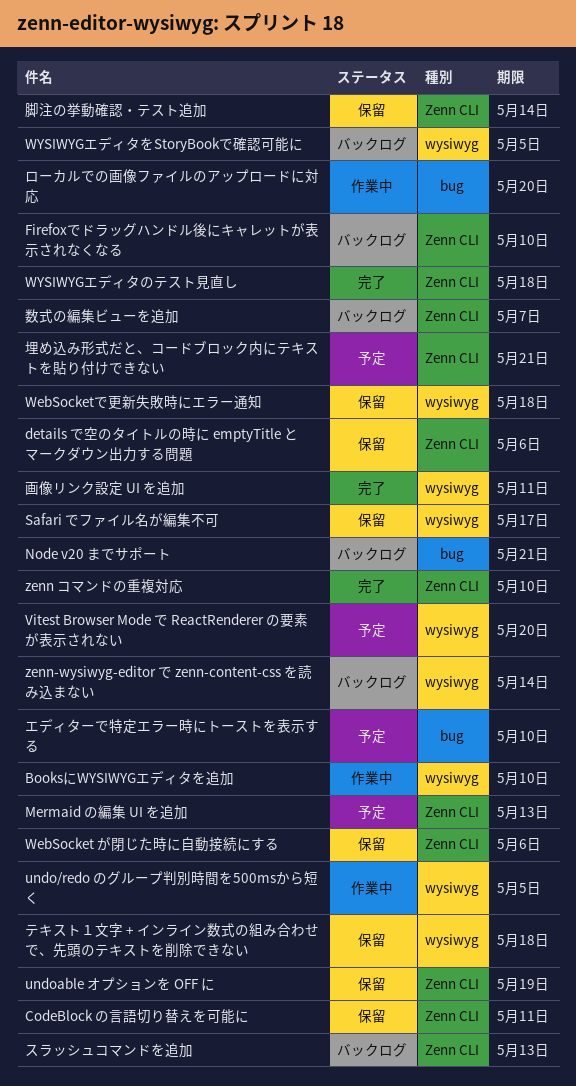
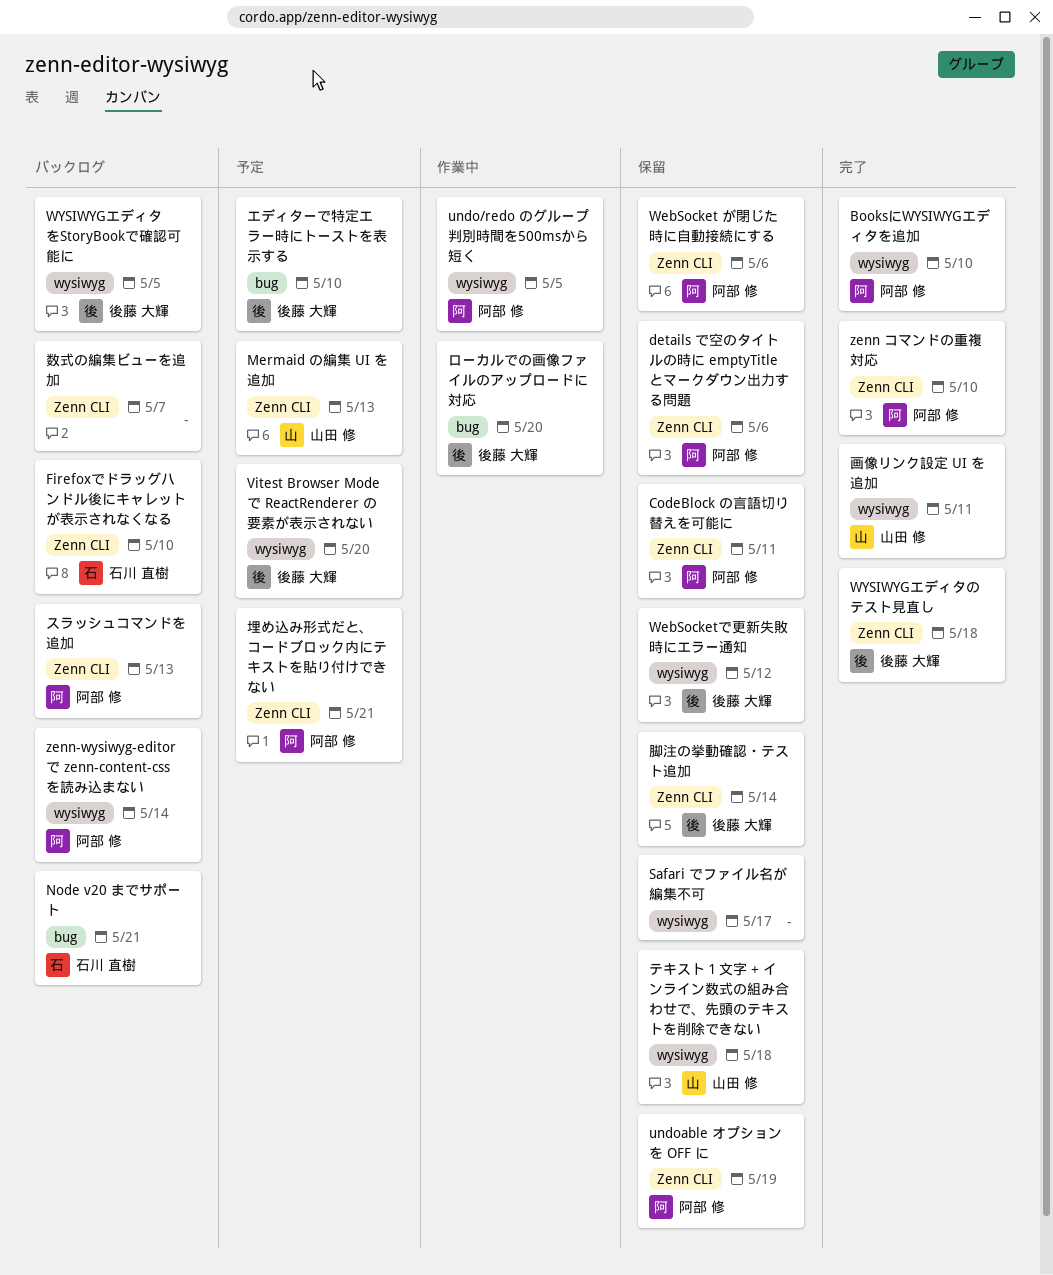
BooksにWYSIWYGエディタを追加, status: 作業中 -> 完了
WebSocketで更新失敗時にエラー通知, due: May 18 -> May 12

